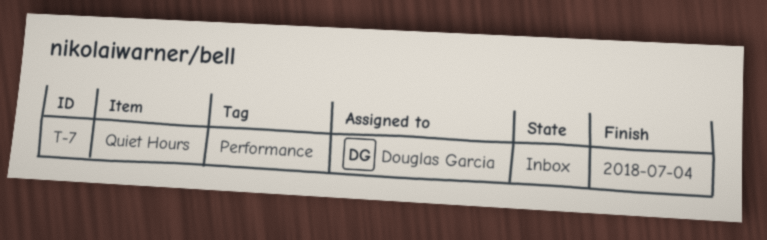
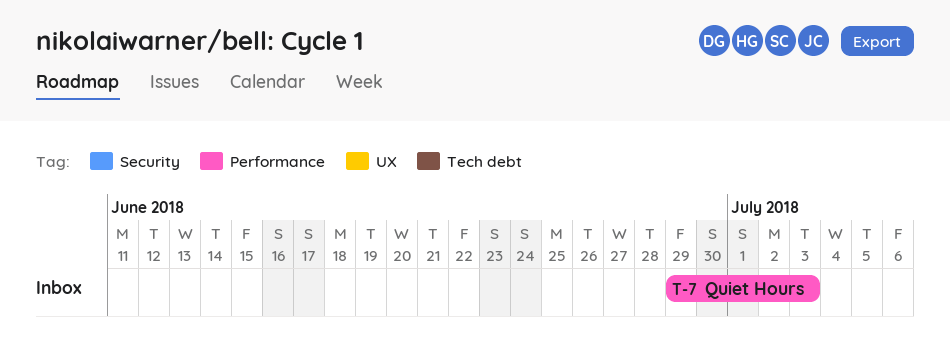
T-7, due: Jul 4 -> Jul 3

